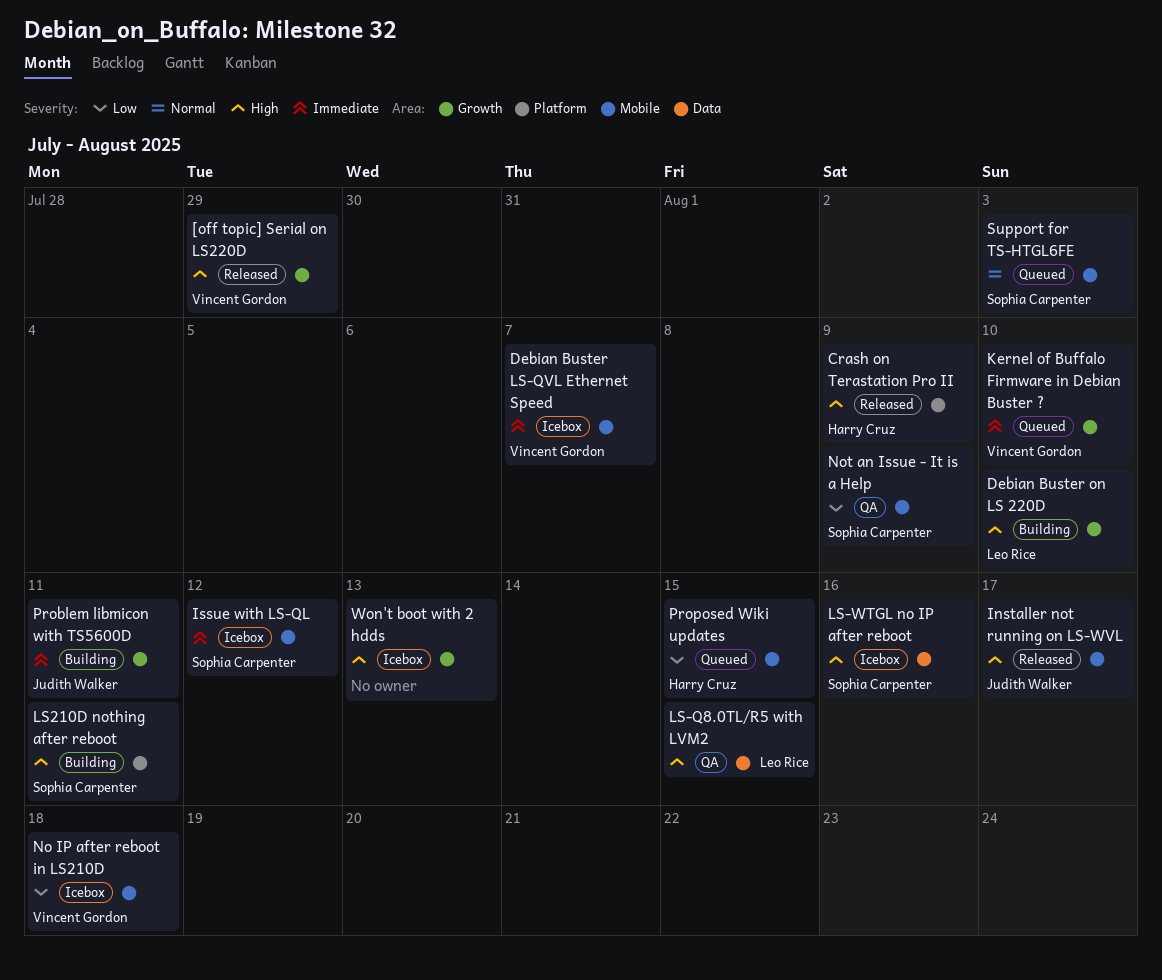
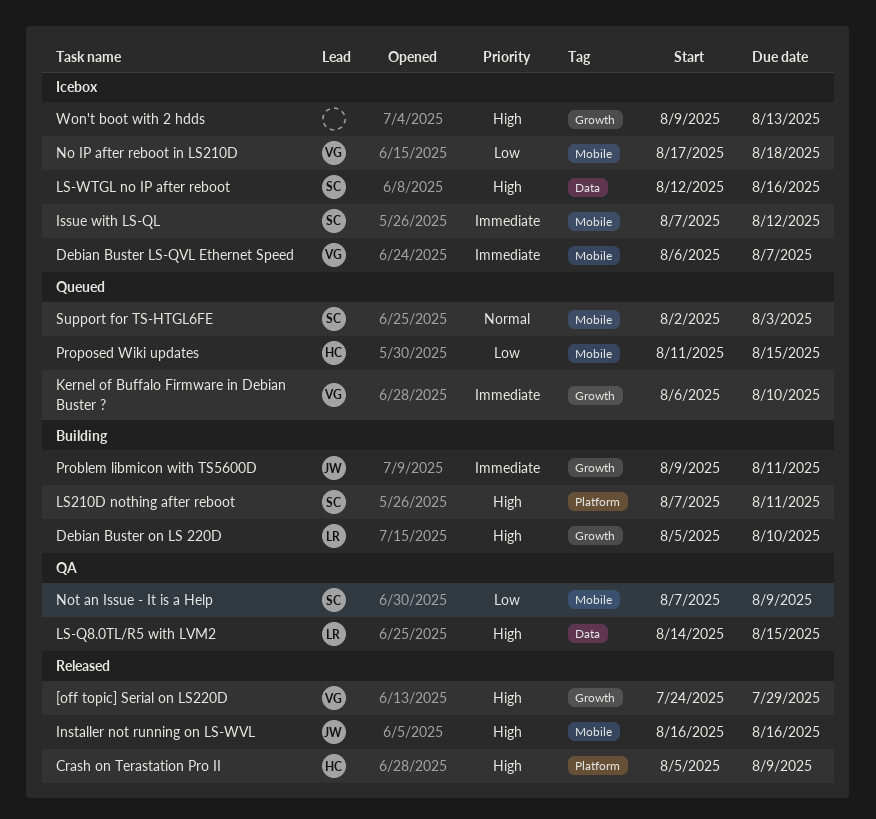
Installer not running on LS-WVL, due: Aug 17 -> Aug 16

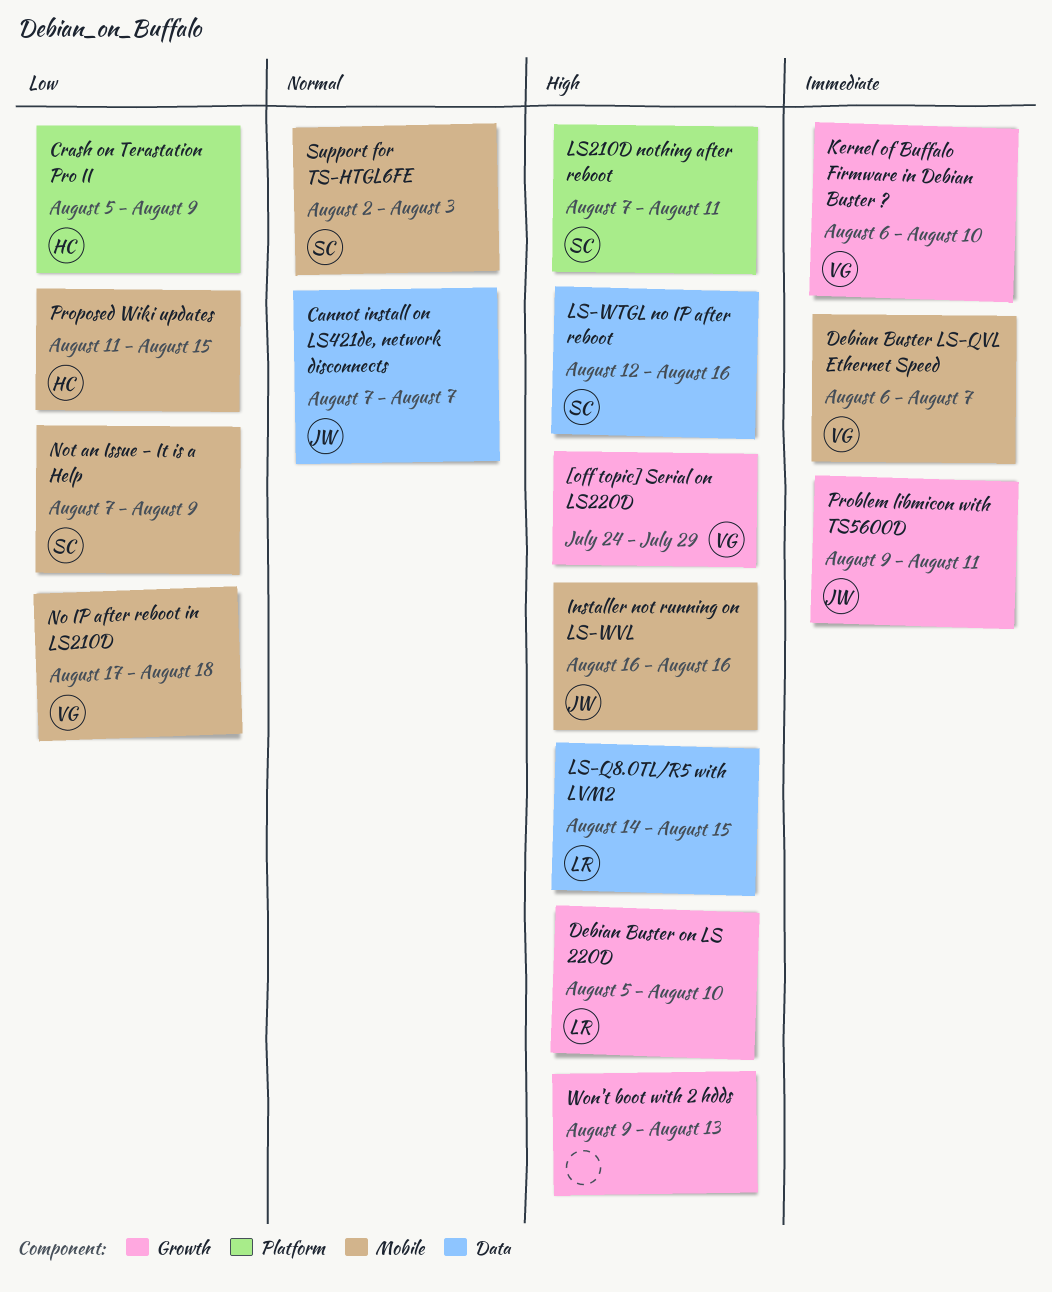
Cannot install on LS421de, network disconnects: none -> present
Crash on Terastation Pro II, priority: High -> Low
Issue with LS-QL: present -> none

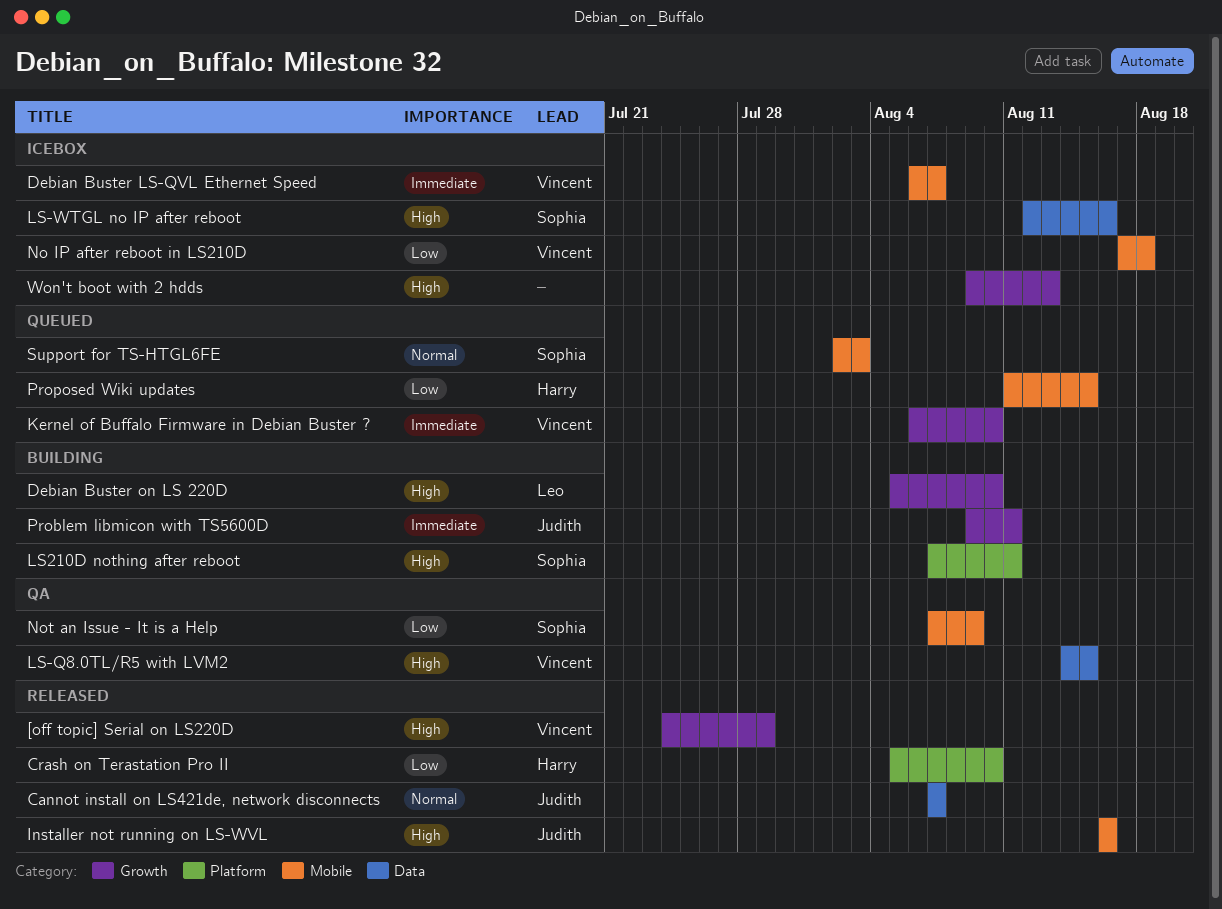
Crash on Terastation Pro II, due: Aug 9 -> Aug 10
LS-Q8.0TL/R5 with LVM2, owner: Leo -> Vincent

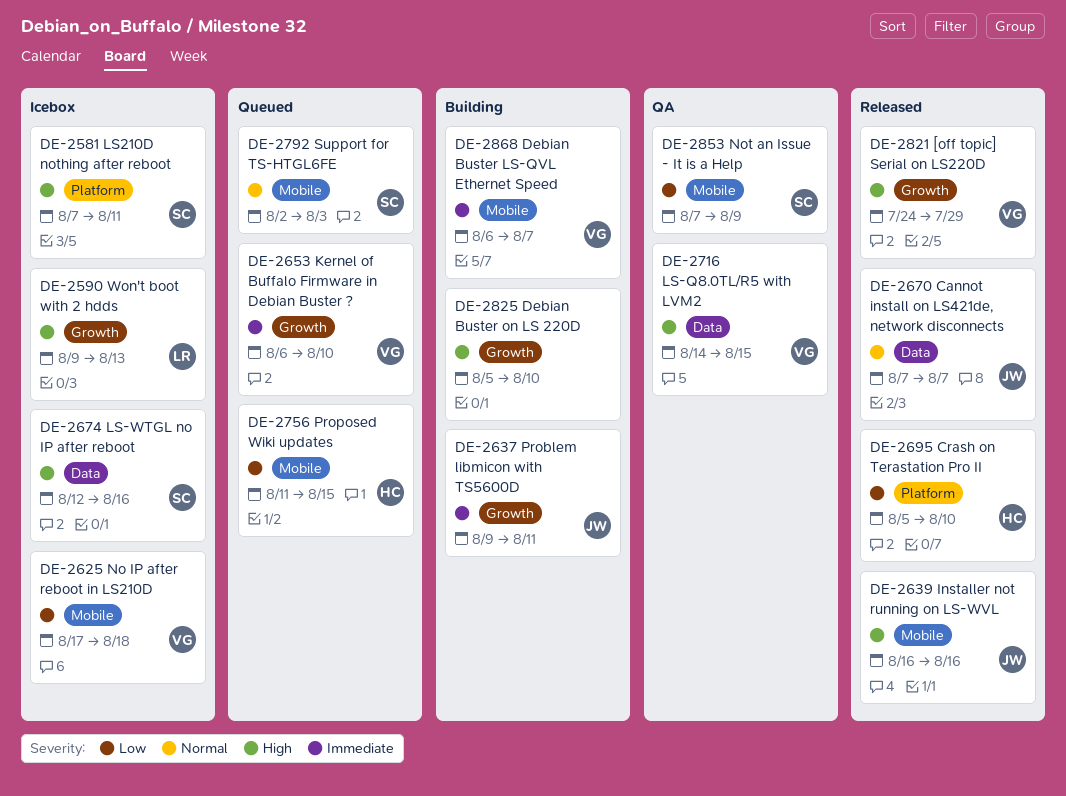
Debian Buster LS-QVL Ethernet Speed, status: Icebox -> Building
Debian Buster on LS 220D, owner: Leo -> none
LS210D nothing after reboot, status: Building -> Icebox
Won't boot with 2 hdds, owner: none -> Leo

